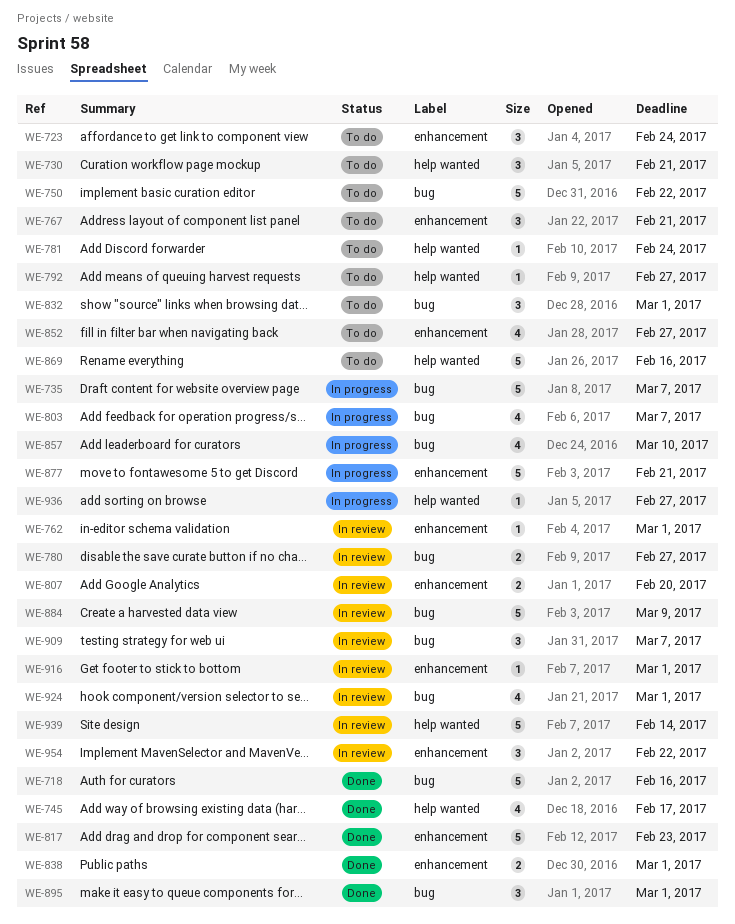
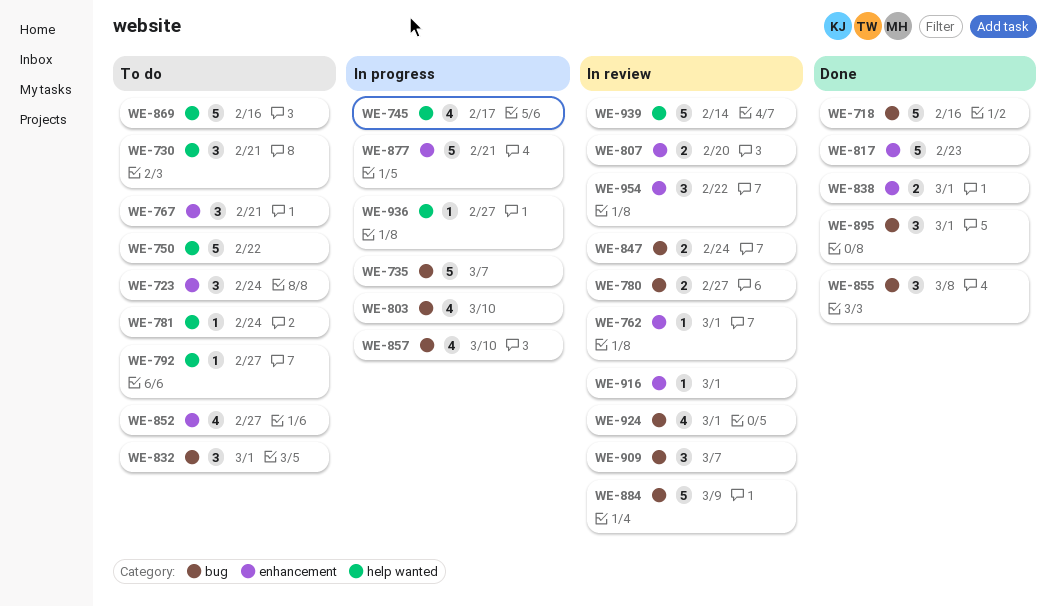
WE-745, status: Done -> In progress
WE-750, label: bug -> help wanted
WE-803, due: Mar 7 -> Mar 10
WE-847: none -> present
WE-855: none -> present

